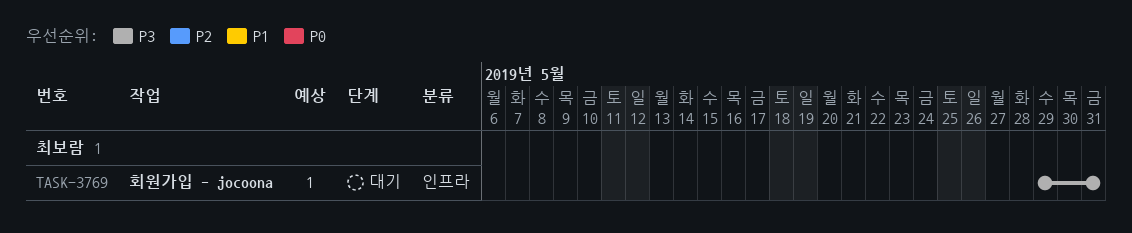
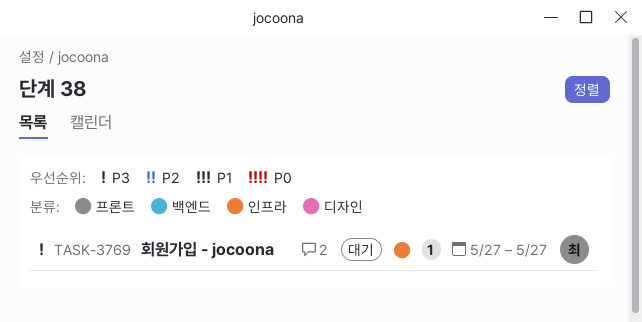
TASK-3769, start: May 29 -> May 27
TASK-3769, due: May 31 -> May 27

